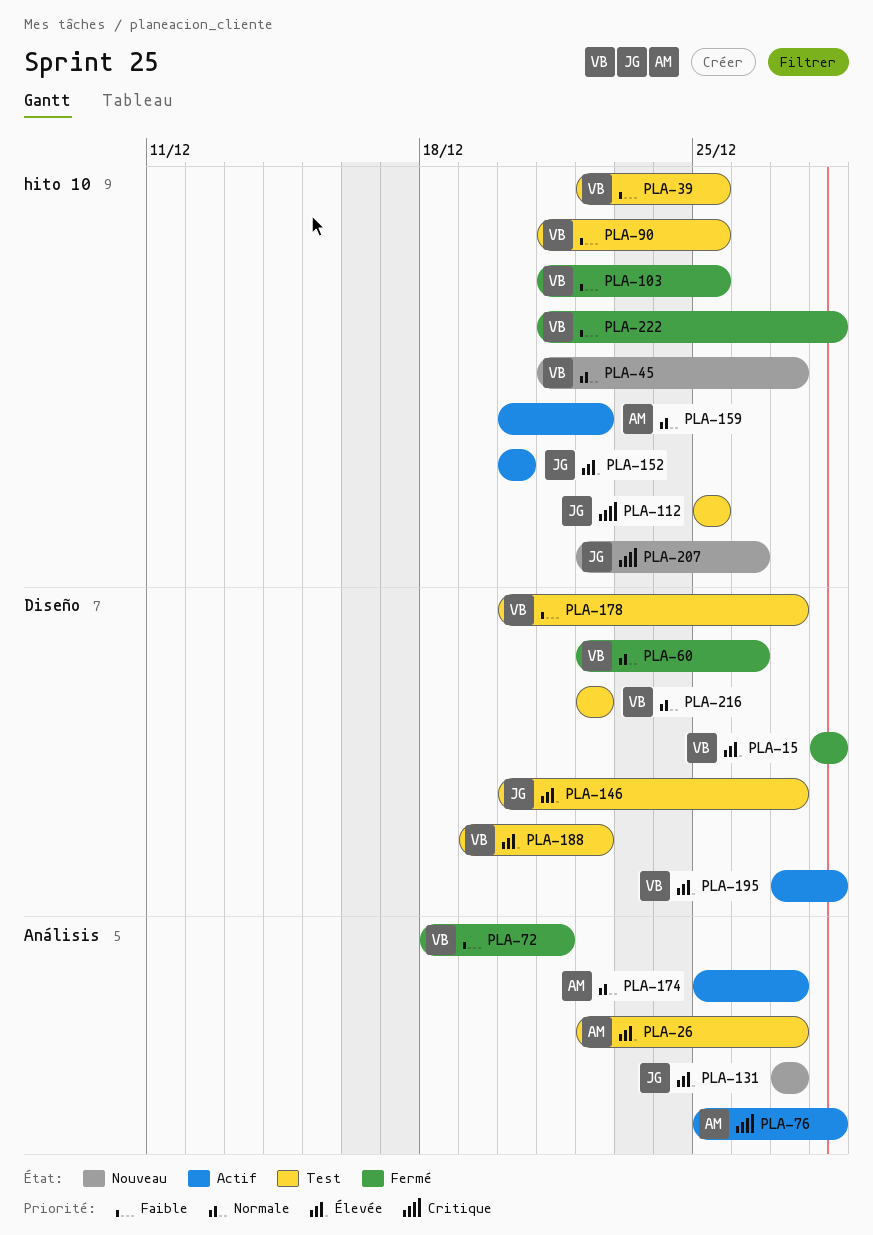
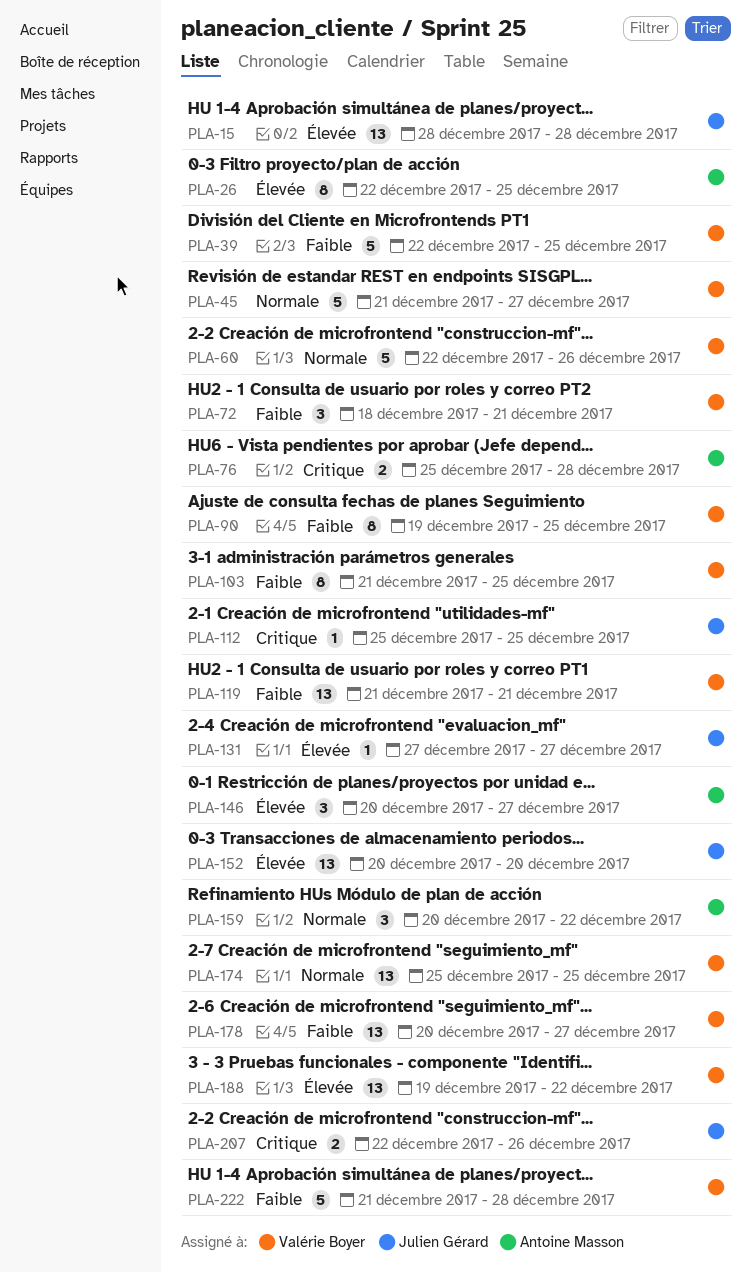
PLA-15, owner: Valérie Boyer -> Julien Gérard
PLA-26, due: Dec 27 -> Dec 25
PLA-90, start: Dec 21 -> Dec 19
PLA-119: none -> present
PLA-146, owner: Julien Gérard -> Antoine Masson
PLA-174, owner: Antoine Masson -> Valérie Boyer
PLA-174, due: Dec 27 -> Dec 25
PLA-195: present -> none
PLA-216: present -> none

